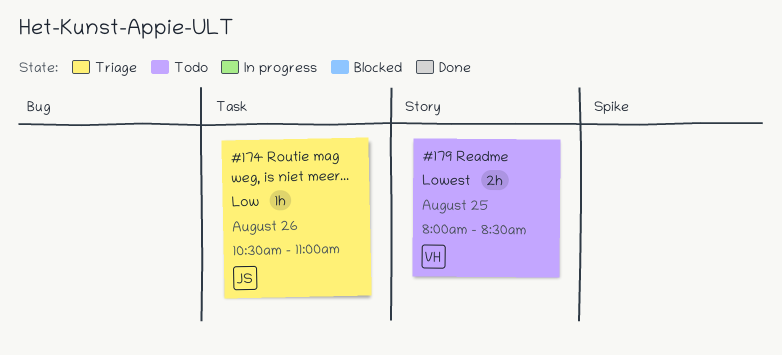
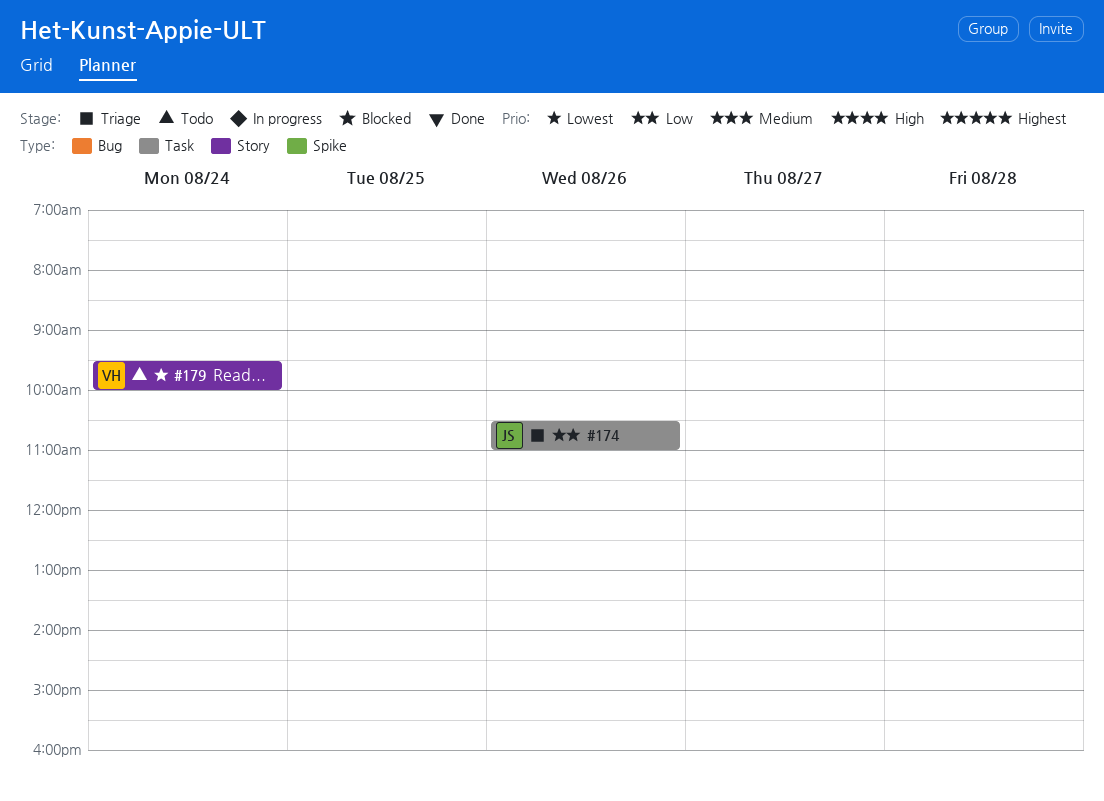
#179, day: Aug 25 -> Aug 24
#179, begins: 08:00 -> 09:30
#179, ends: 08:30 -> 10:00

